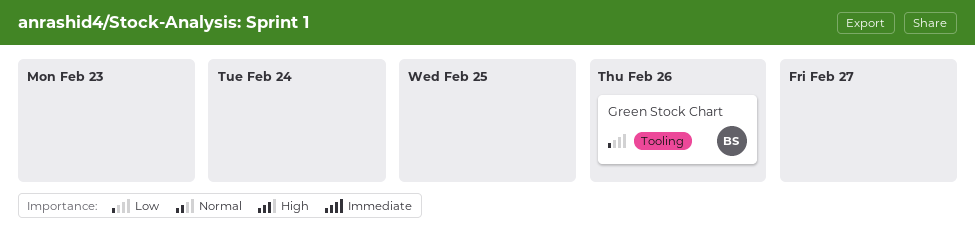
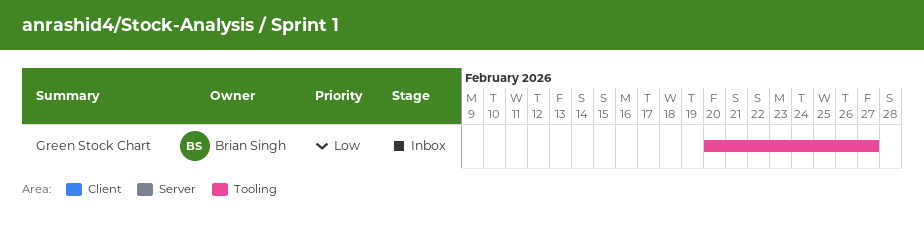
Green Stock Chart, due: Feb 26 -> Feb 27

